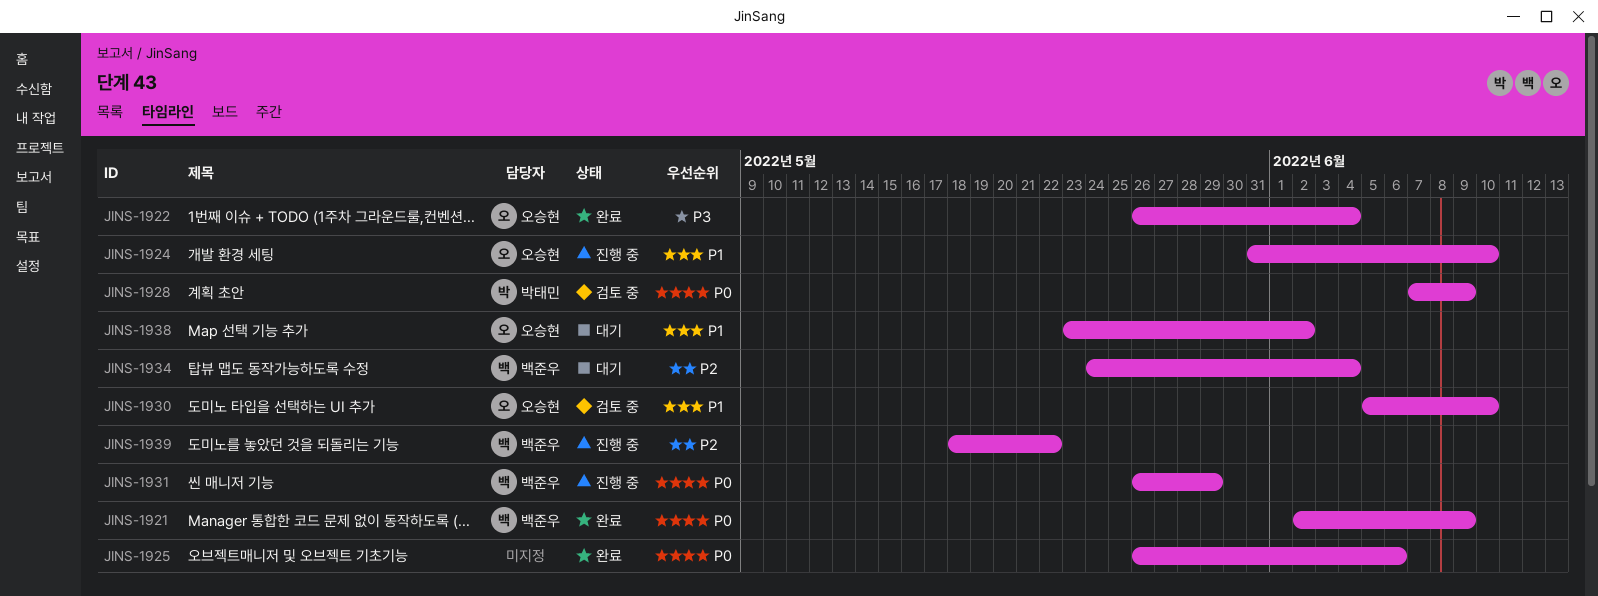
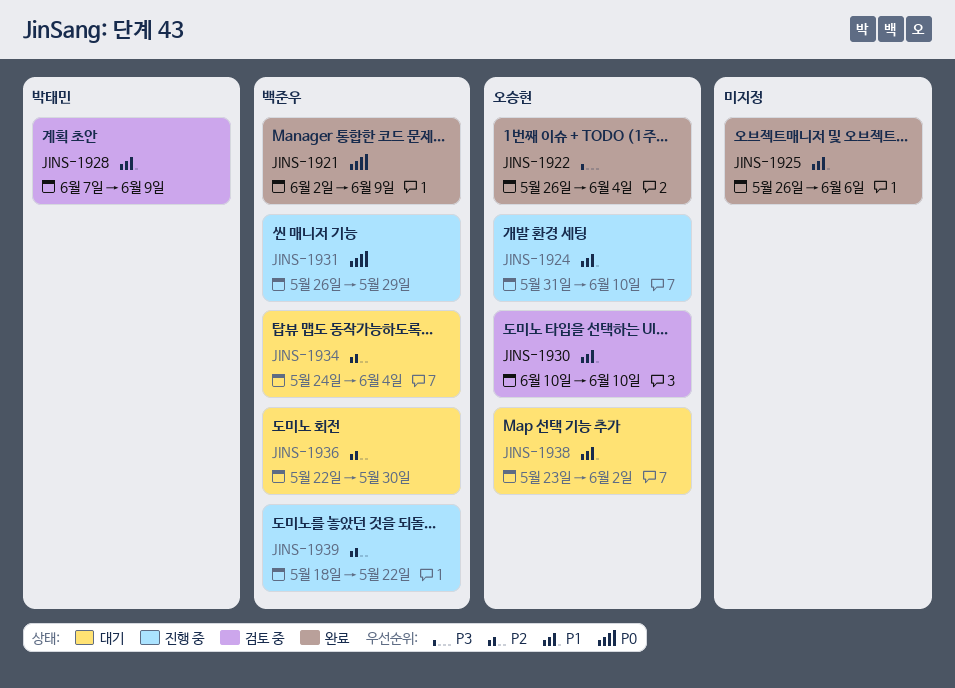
JINS-1925, priority: P0 -> P1
JINS-1928, priority: P0 -> P1
JINS-1930, start: Jun 5 -> Jun 10
JINS-1936: none -> present

